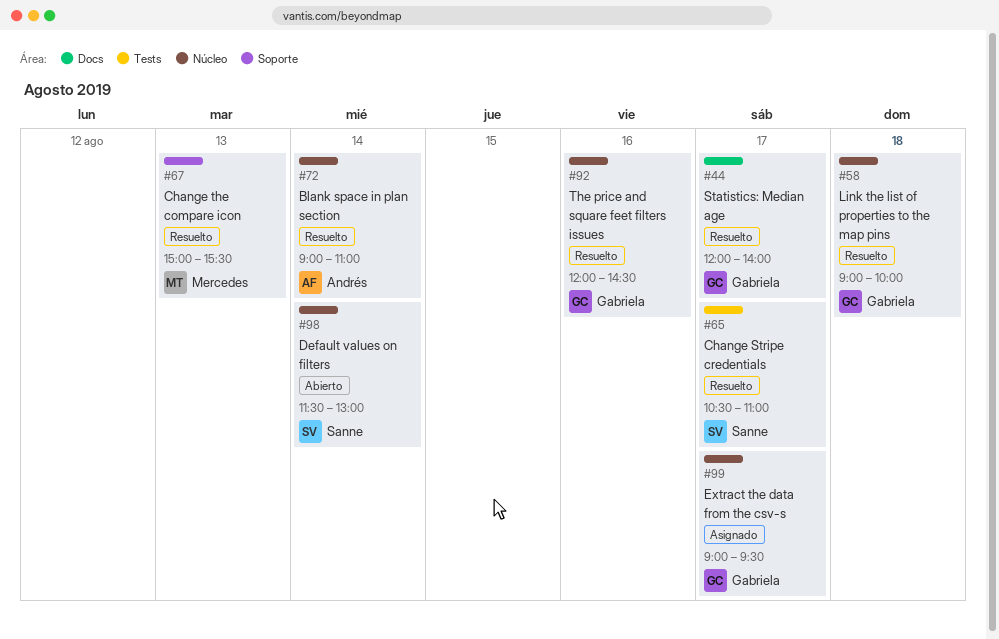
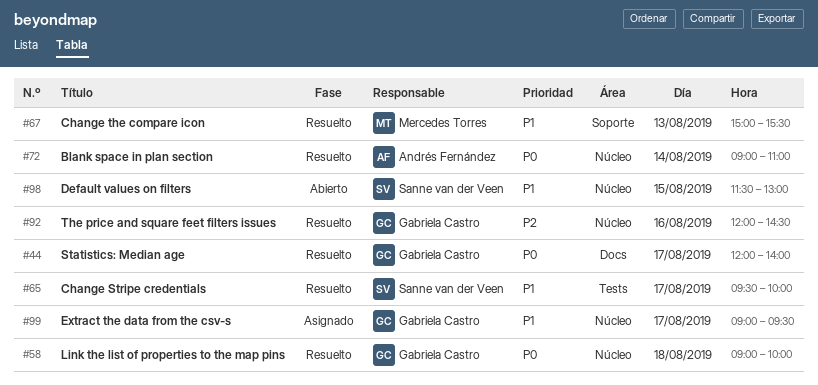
#65, begins: 10:30 -> 09:30
#65, ends: 11:00 -> 10:00
#98, day: Aug 14 -> Aug 15

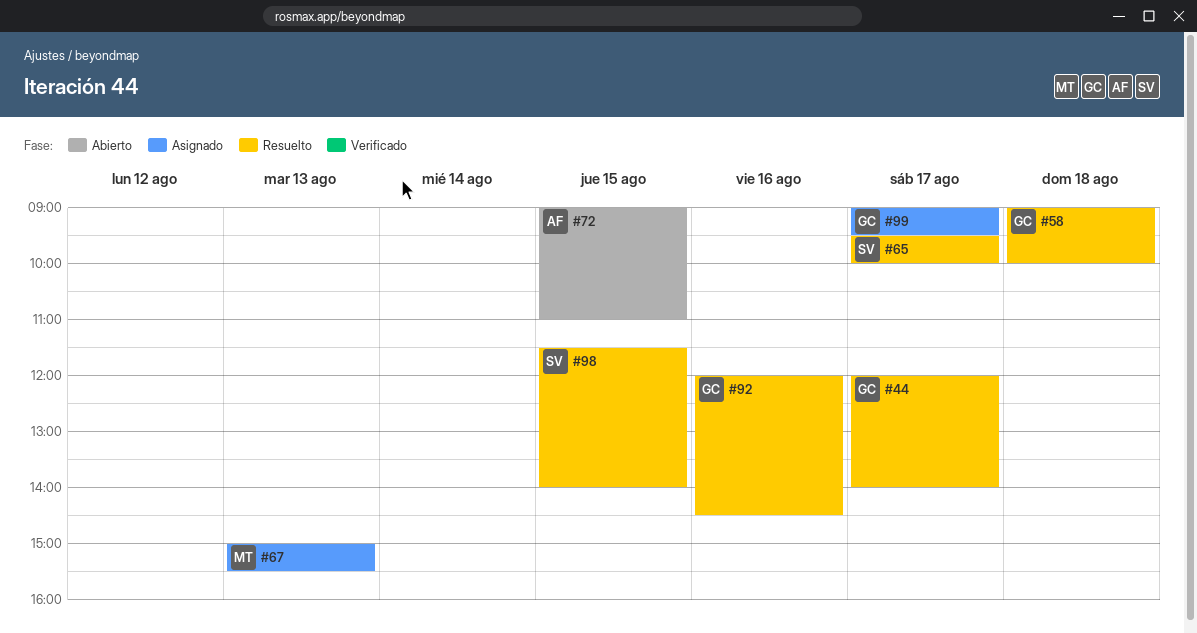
#67, status: Resuelto -> Asignado
#72, status: Resuelto -> Abierto
#72, day: Aug 14 -> Aug 15
#98, status: Abierto -> Resuelto
#98, ends: 13:00 -> 14:00

